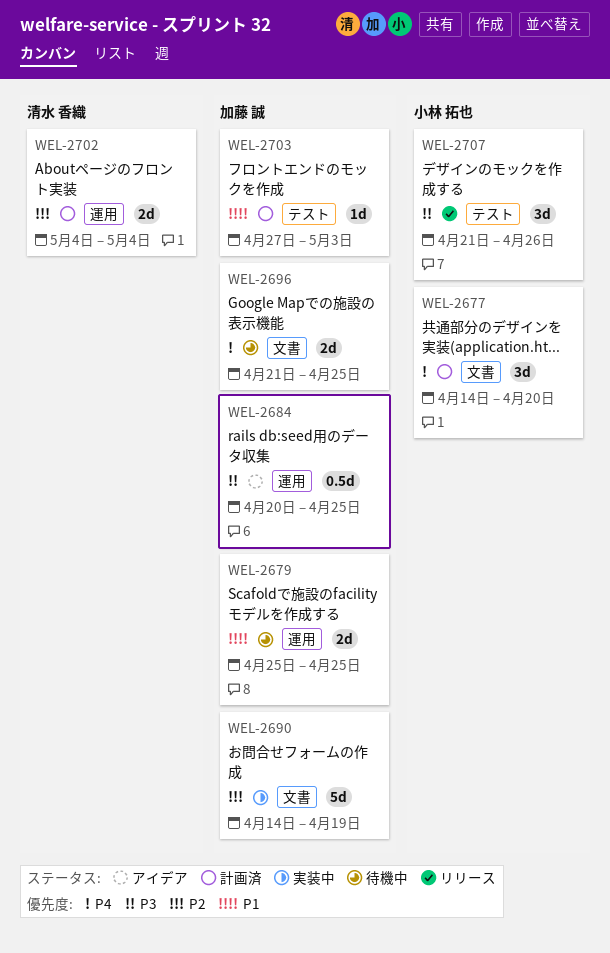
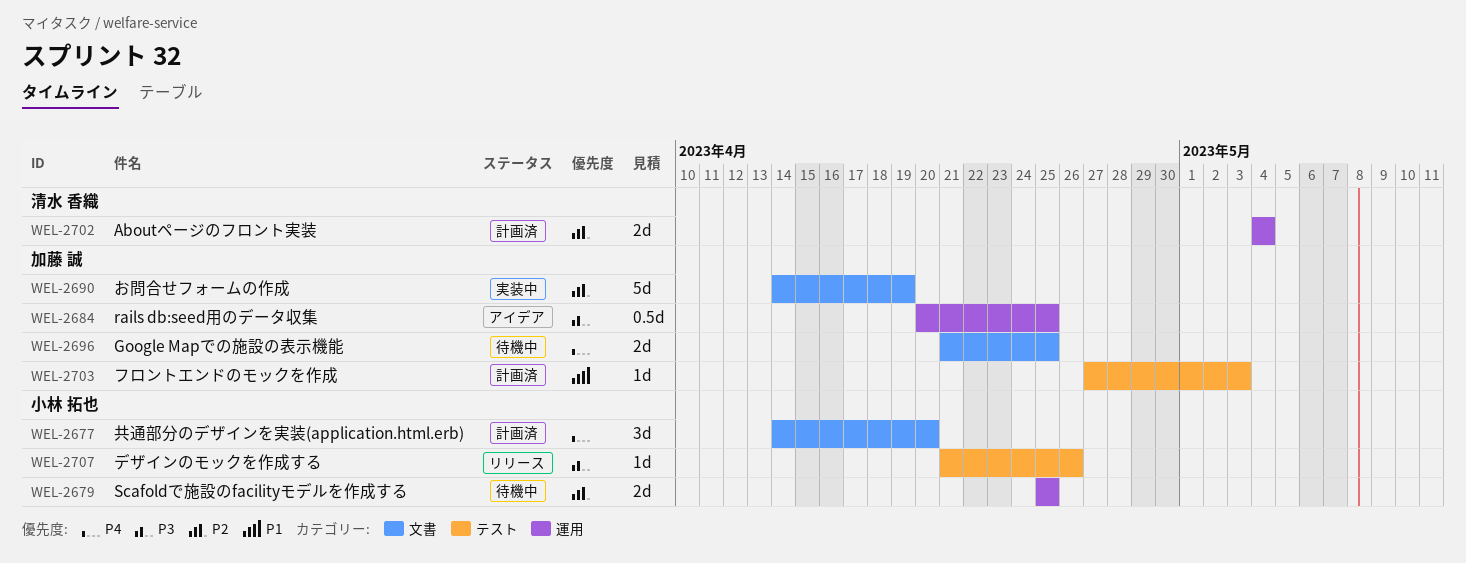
WEL-2679, owner: 加藤 誠 -> 小林 拓也
WEL-2679, priority: P1 -> P2
WEL-2707, estimate: 3d -> 1d

